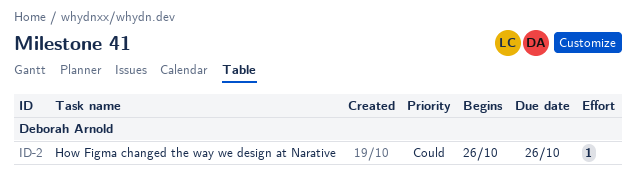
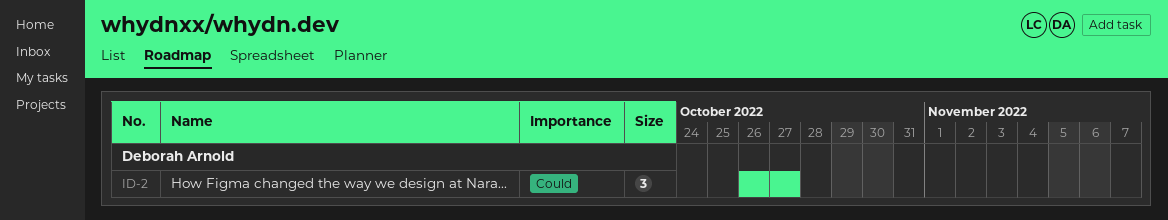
ID-2, estimate: 1 -> 3
ID-2, due: Oct 26 -> Oct 27

